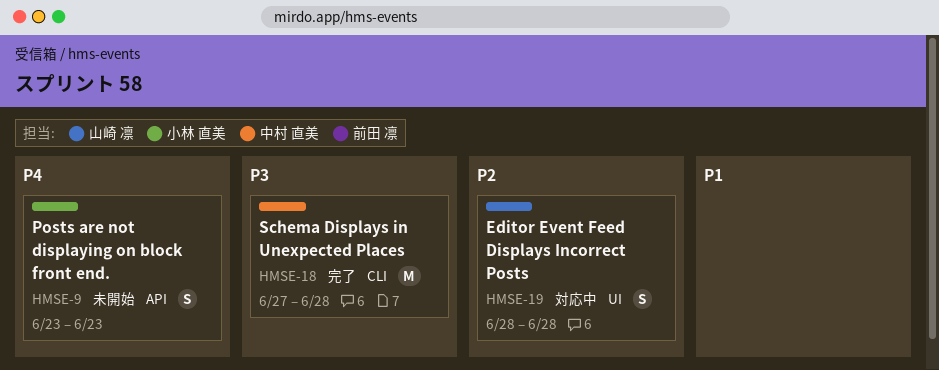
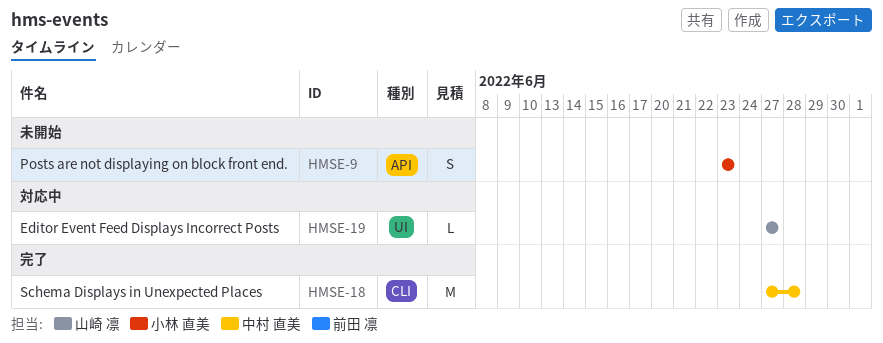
HMSE-19, estimate: S -> L
HMSE-19, start: Jun 28 -> Jun 27
HMSE-19, due: Jun 28 -> Jun 27

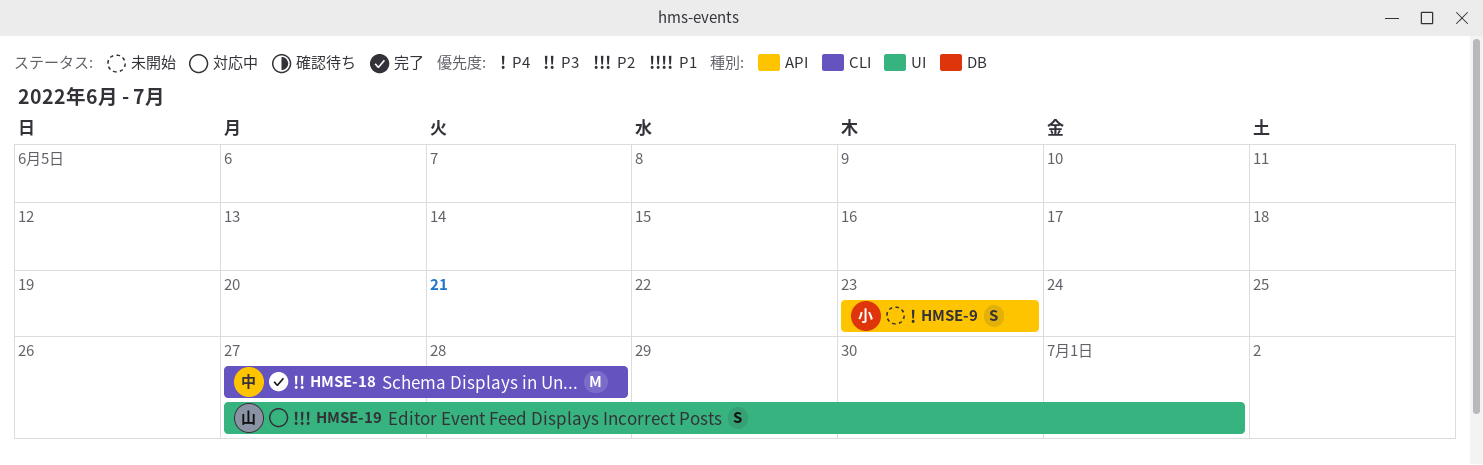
HMSE-19, estimate: L -> S
HMSE-19, due: Jun 27 -> Jul 1

